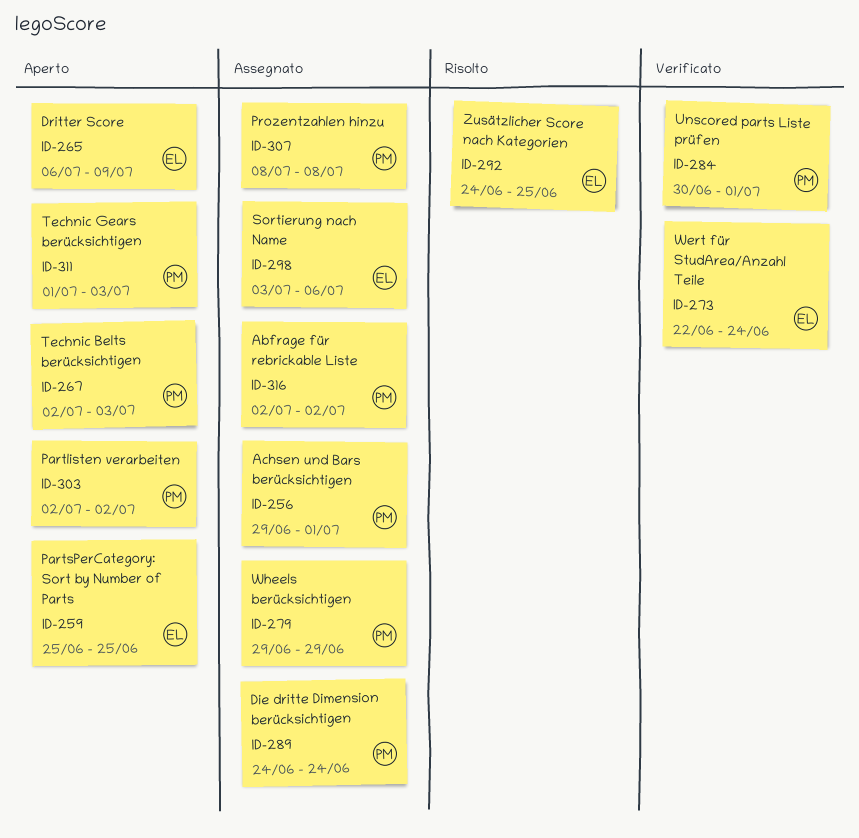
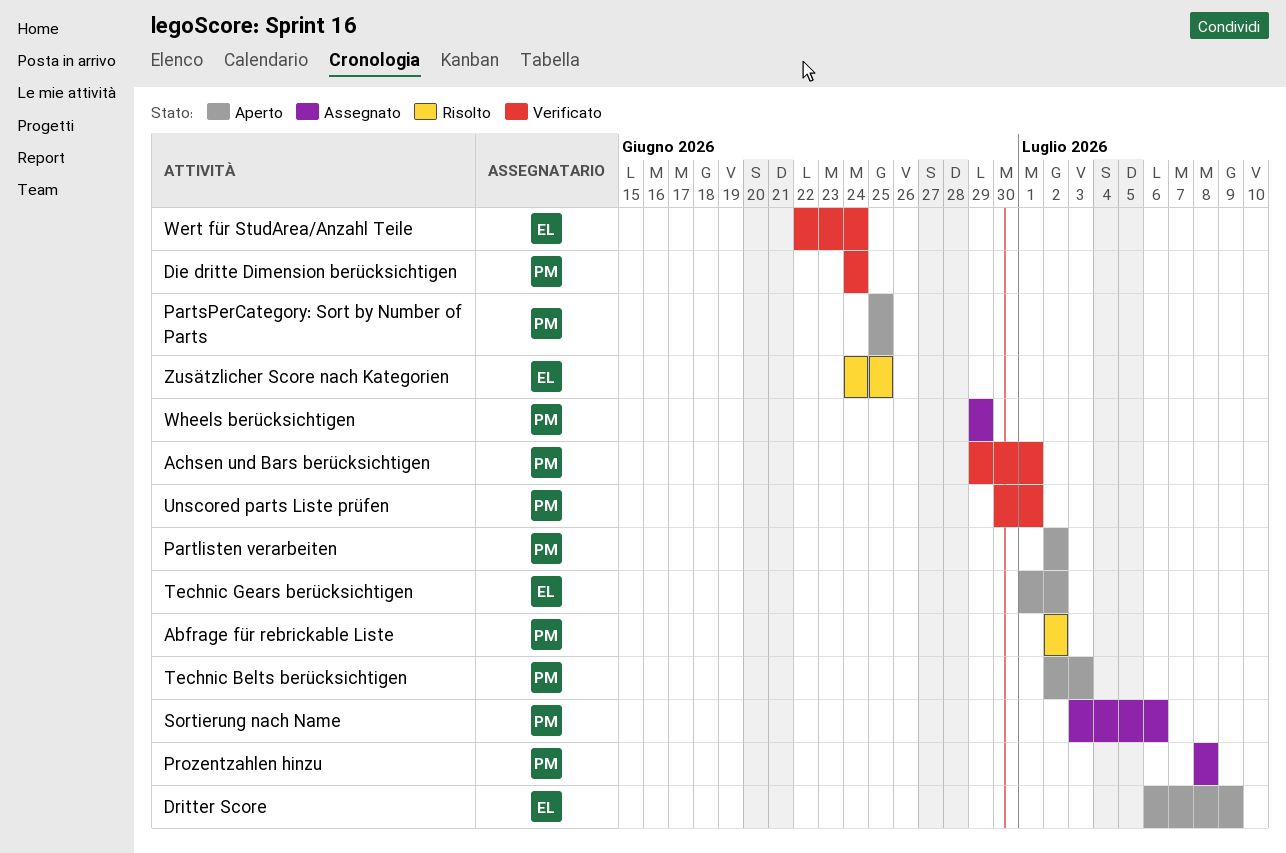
Abfrage für rebrickable Liste, status: Assegnato -> Risolto
Achsen und Bars berücksichtigen, status: Assegnato -> Verificato
Die dritte Dimension berücksichtigen, status: Assegnato -> Verificato
PartsPerCategory: Sort by Number of Parts, owner: EL -> PM
Sortierung nach Name, owner: EL -> PM
Technic Gears berücksichtigen, owner: PM -> EL
Technic Gears berücksichtigen, due: Jul 3 -> Jul 2

